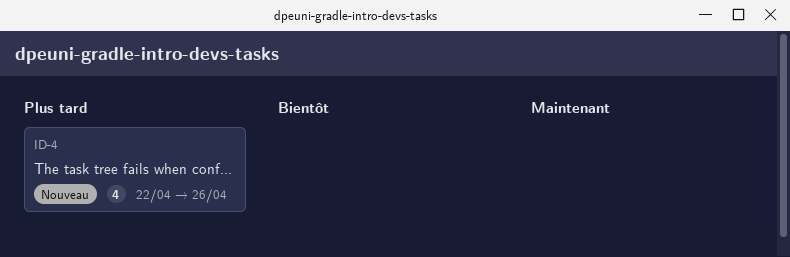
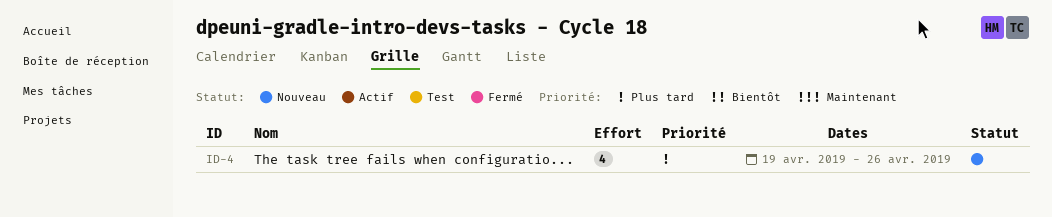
ID-4, start: Apr 22 -> Apr 19

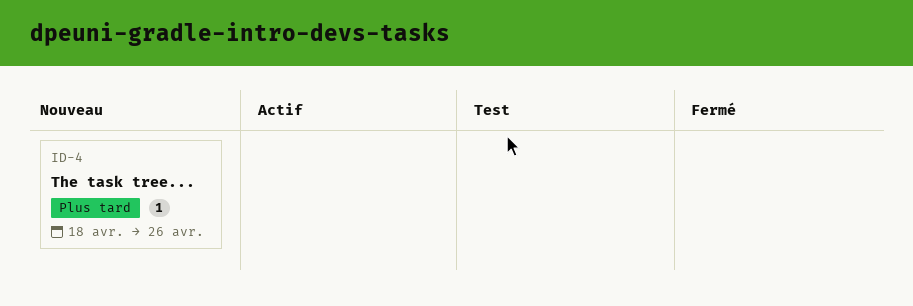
ID-4, estimate: 4 -> 1
ID-4, start: Apr 19 -> Apr 18

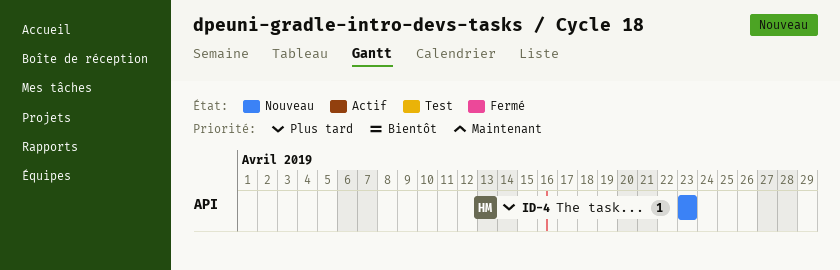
ID-4, start: Apr 18 -> Apr 23
ID-4, due: Apr 26 -> Apr 23

